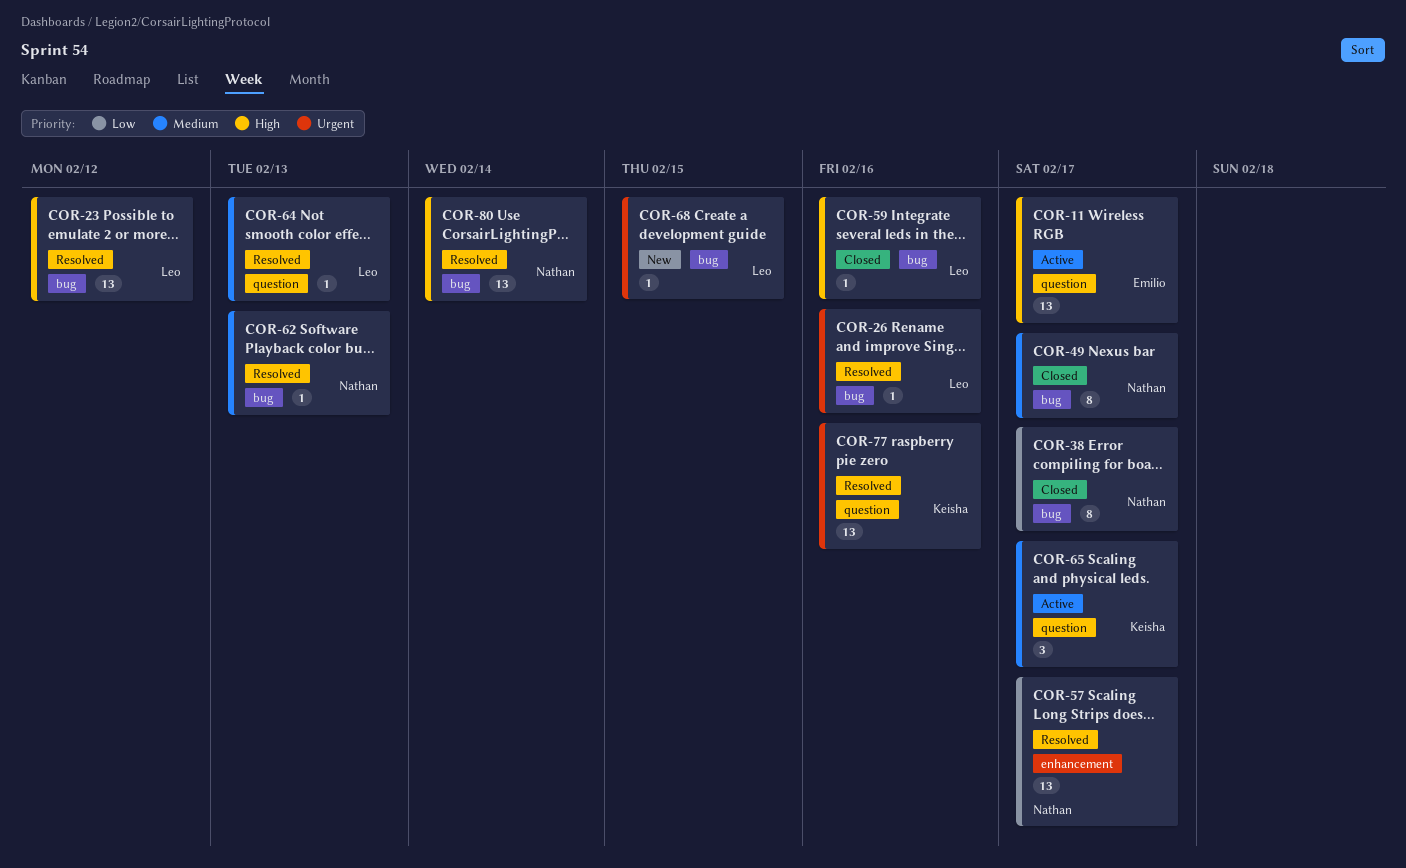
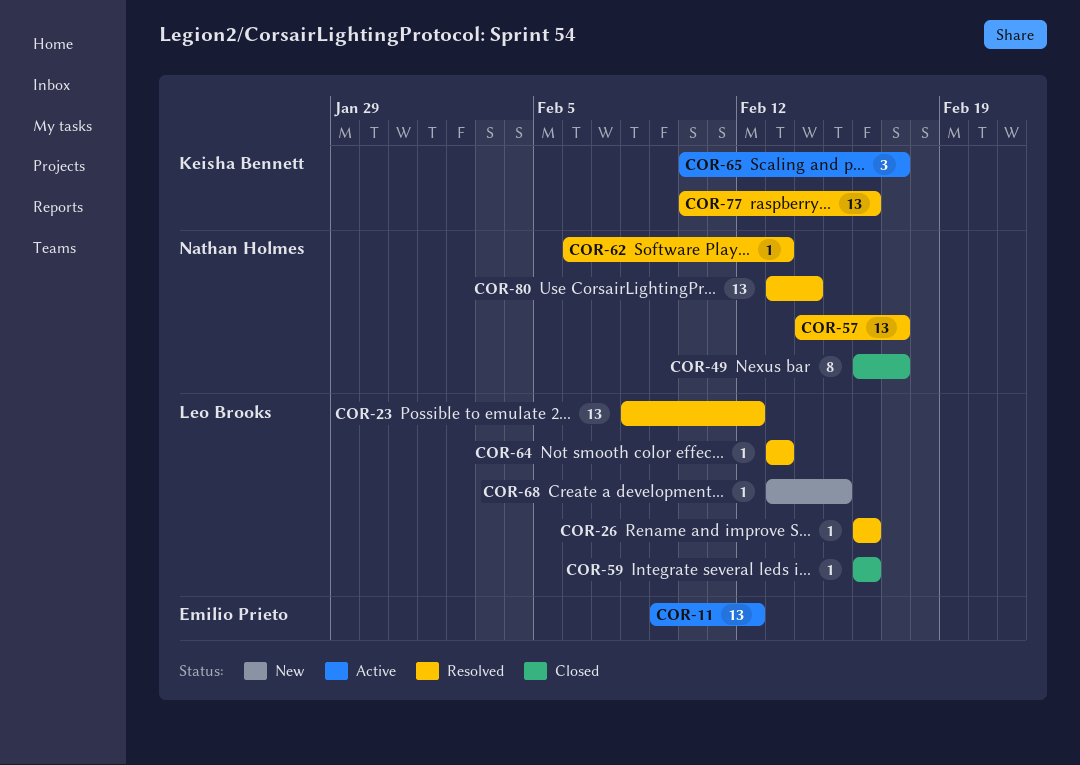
COR-11, due: Feb 17 -> Feb 12
COR-38: present -> none

